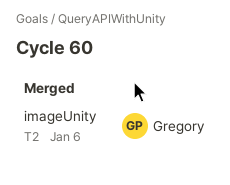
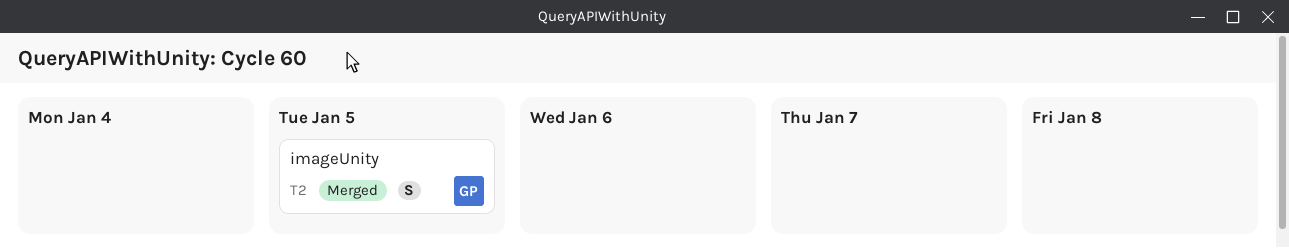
T2, due: Jan 6 -> Jan 5

